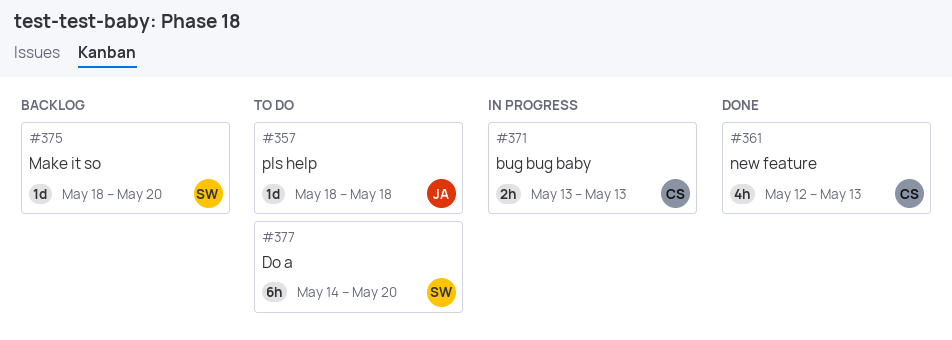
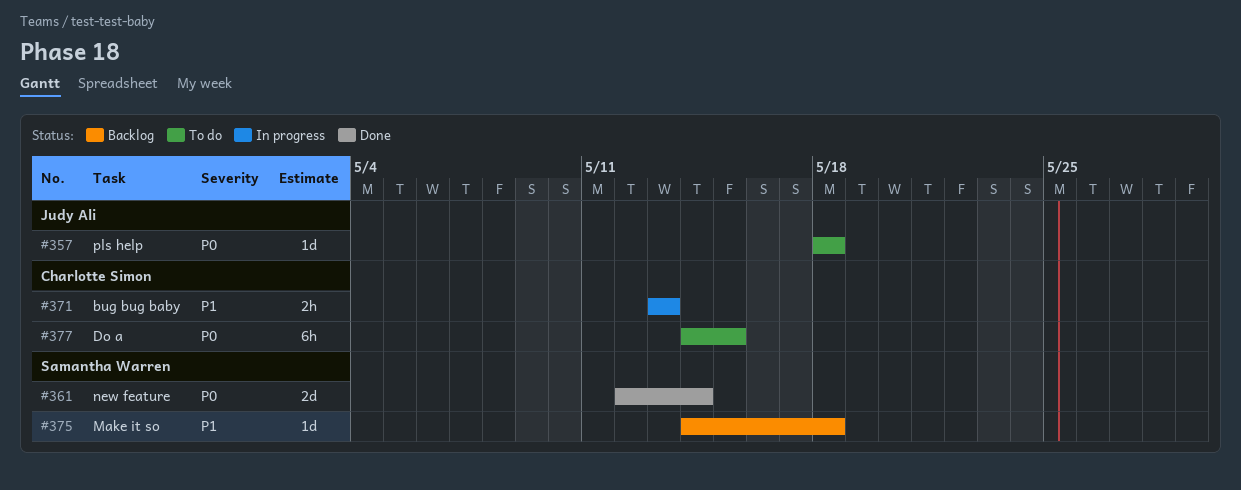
#361, owner: Charlotte Simon -> Samantha Warren
#361, estimate: 4h -> 2d
#361, due: May 13 -> May 14
#375, start: May 18 -> May 14
#375, due: May 20 -> May 18
#377, owner: Samantha Warren -> Charlotte Simon
#377, due: May 20 -> May 15

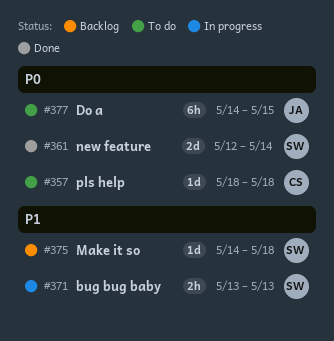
#357, owner: Judy Ali -> Charlotte Simon
#371, owner: Charlotte Simon -> Samantha Warren
#377, owner: Charlotte Simon -> Judy Ali

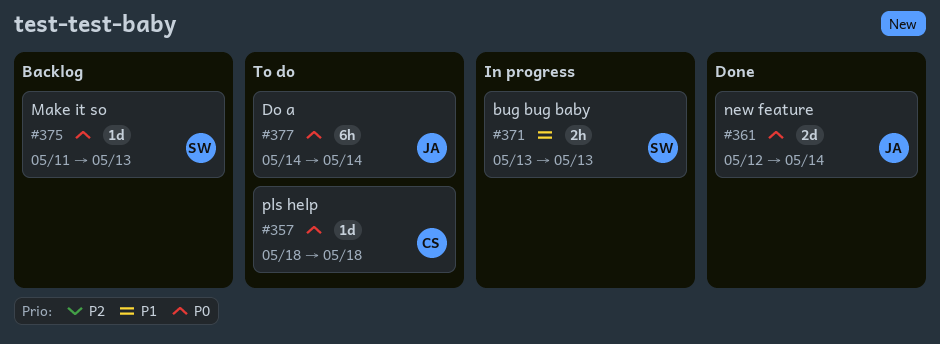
#361, owner: SW -> JA
#375, priority: P1 -> P0
#375, start: May 14 -> May 11
#375, due: May 18 -> May 13
#377, due: May 15 -> May 14

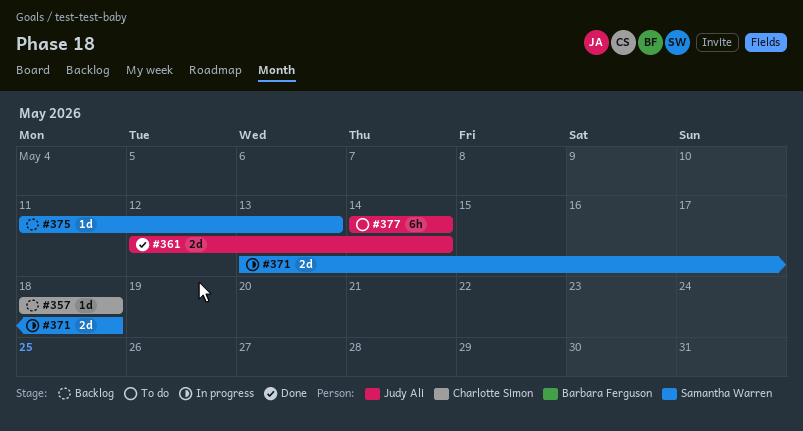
#357, status: To do -> Backlog
#371, estimate: 2h -> 2d
#371, due: May 13 -> May 18

